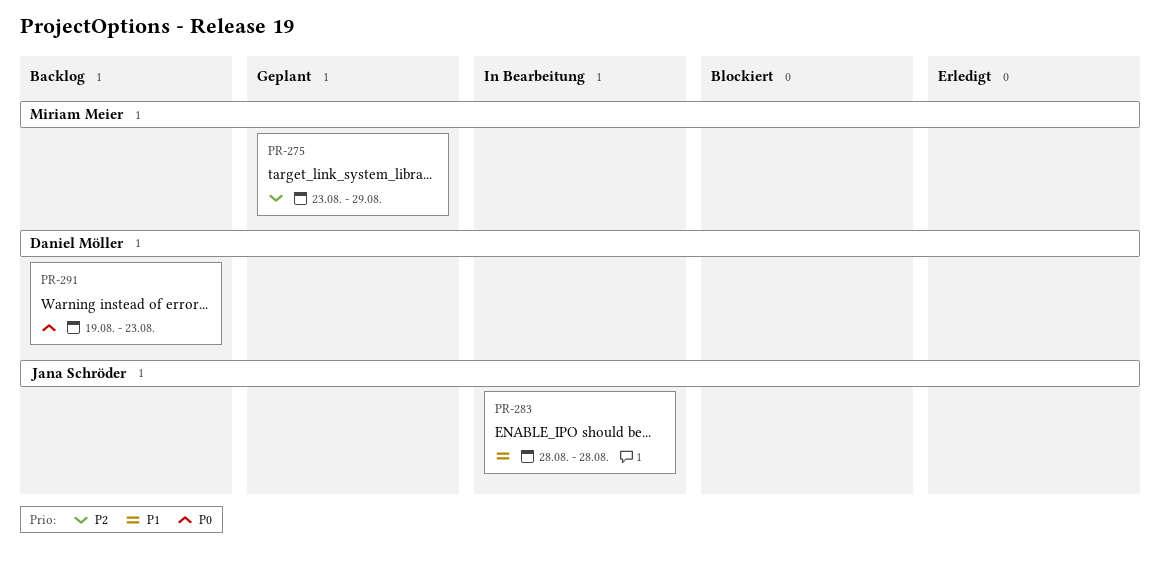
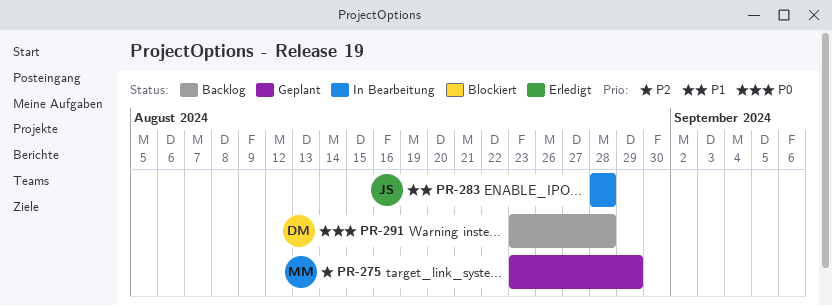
PR-291, start: Aug 19 -> Aug 23
PR-291, due: Aug 23 -> Aug 28

